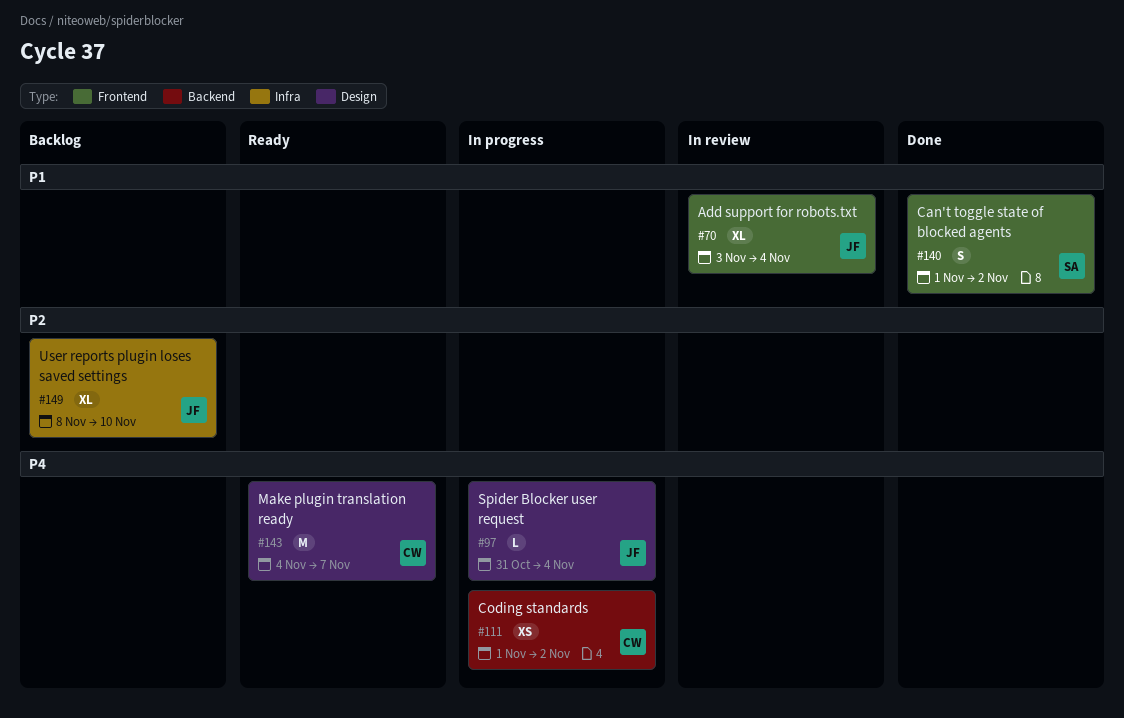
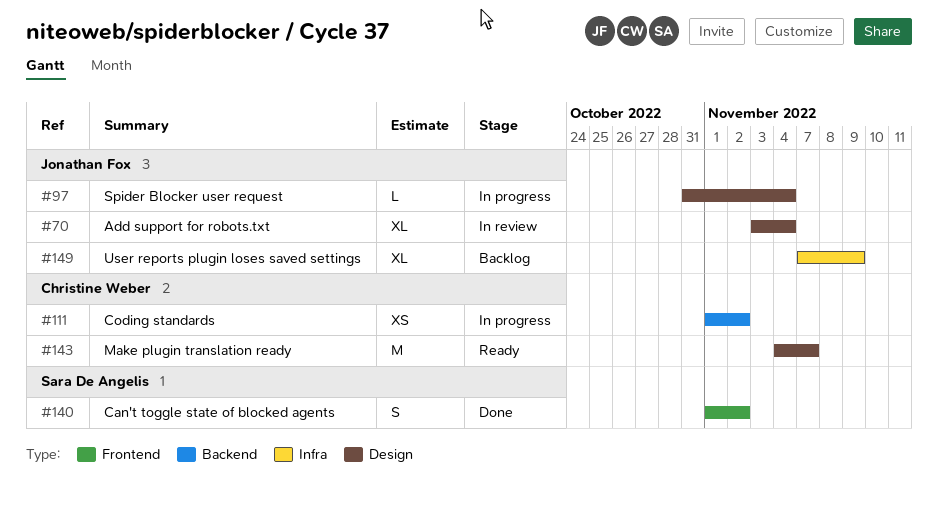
#70, label: Frontend -> Design
#149, start: Nov 8 -> Nov 7
#149, due: Nov 10 -> Nov 9

